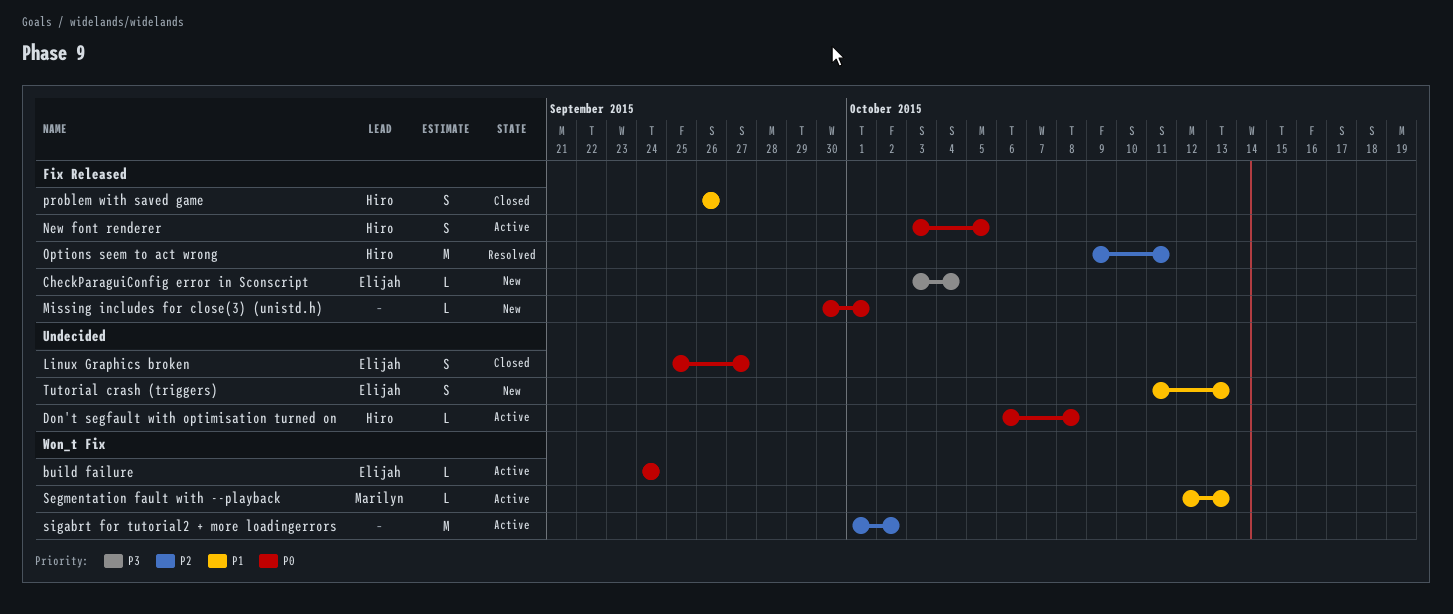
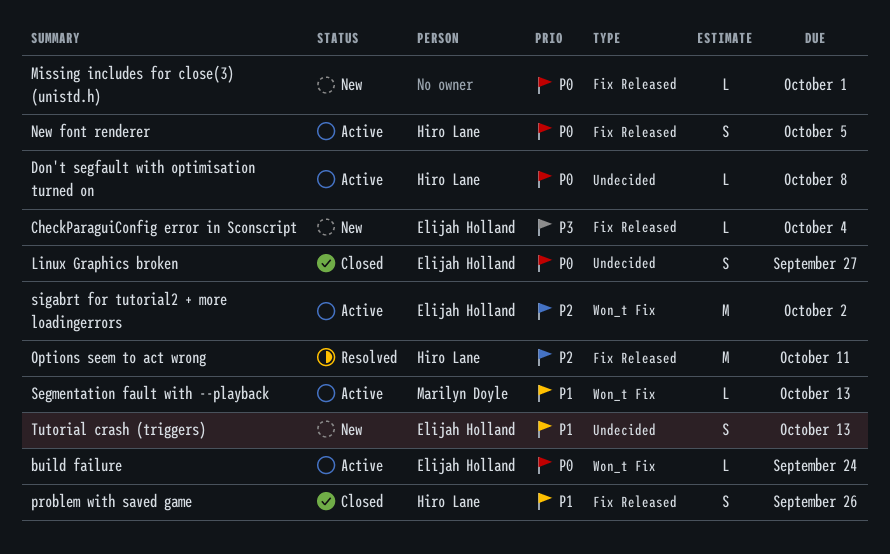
sigabrt for tutorial2 + more loadingerrors, owner: none -> Elijah Holland

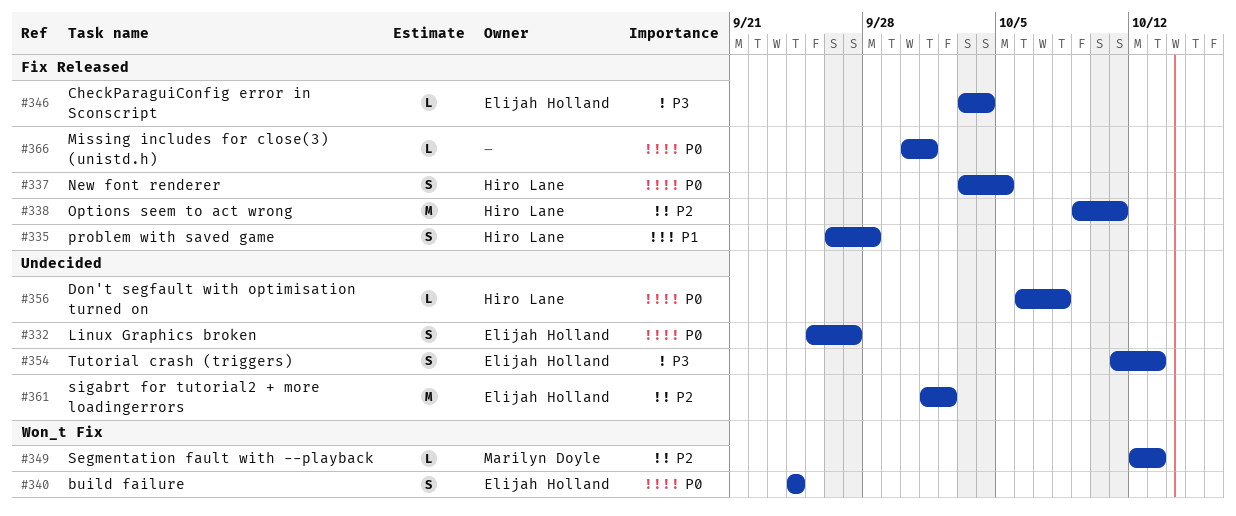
build failure, estimate: L -> S
problem with saved game, due: Sep 26 -> Sep 28
Segmentation fault with --playback, priority: P1 -> P2
sigabrt for tutorial2 + more loadingerrors, label: Won_t Fix -> Undecided
Tutorial crash (triggers), priority: P1 -> P3

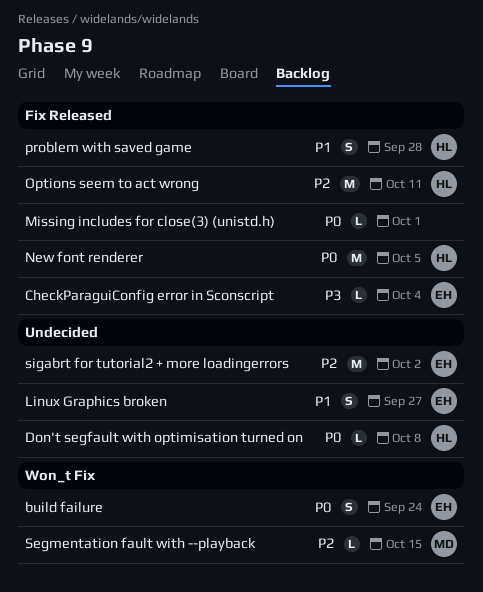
Linux Graphics broken, priority: P0 -> P1
New font renderer, estimate: S -> M
Segmentation fault with --playback, due: Oct 13 -> Oct 15
Tutorial crash (triggers): present -> none

